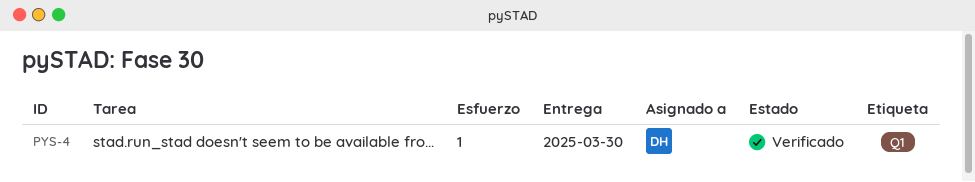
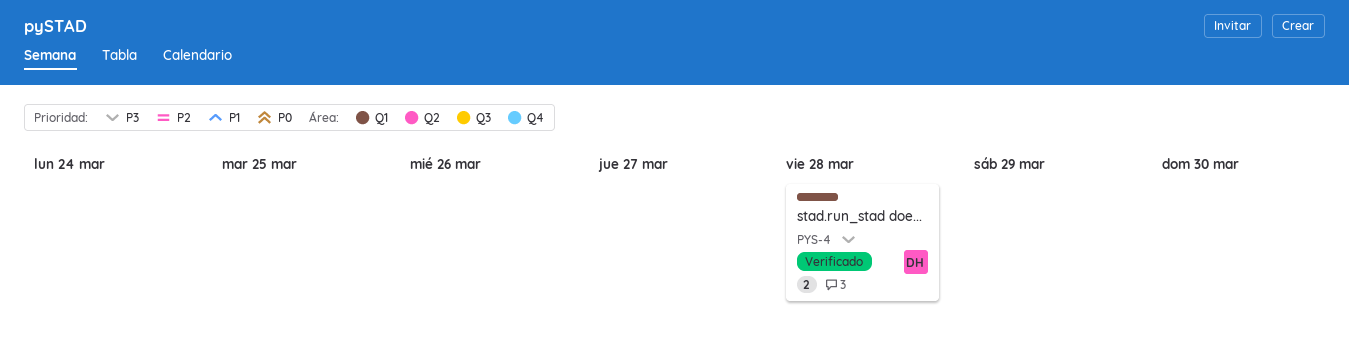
PYS-4, estimate: 1 -> 2
PYS-4, due: Mar 30 -> Mar 28

